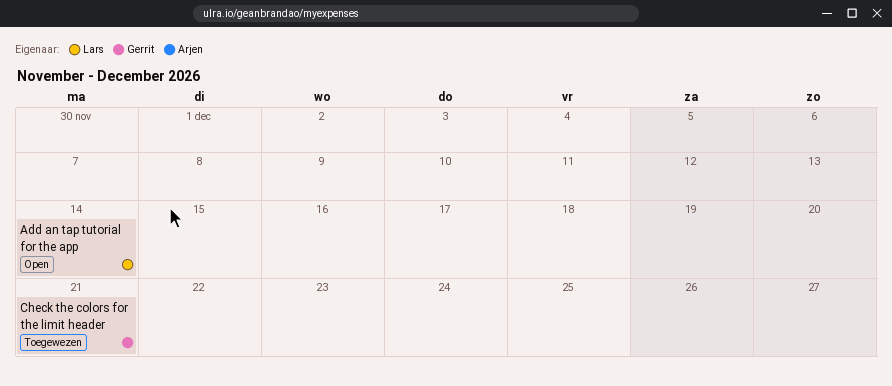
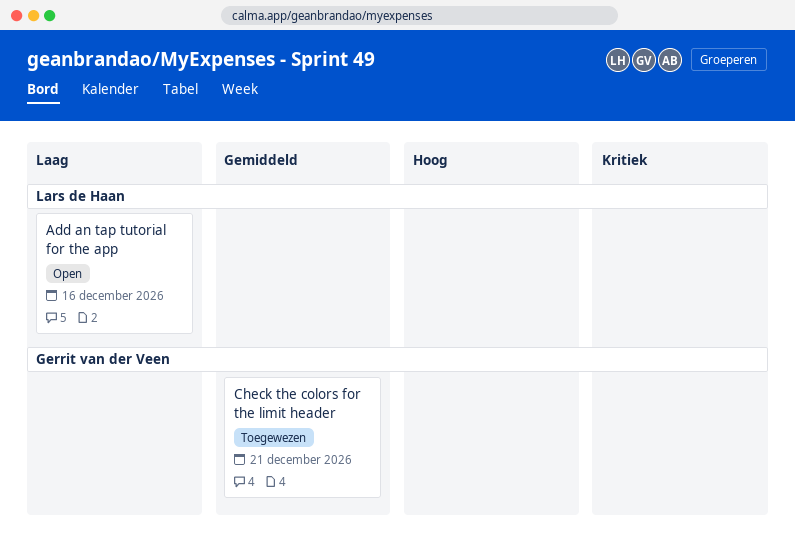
Add an tap tutorial for the app, due: Dec 14 -> Dec 16

